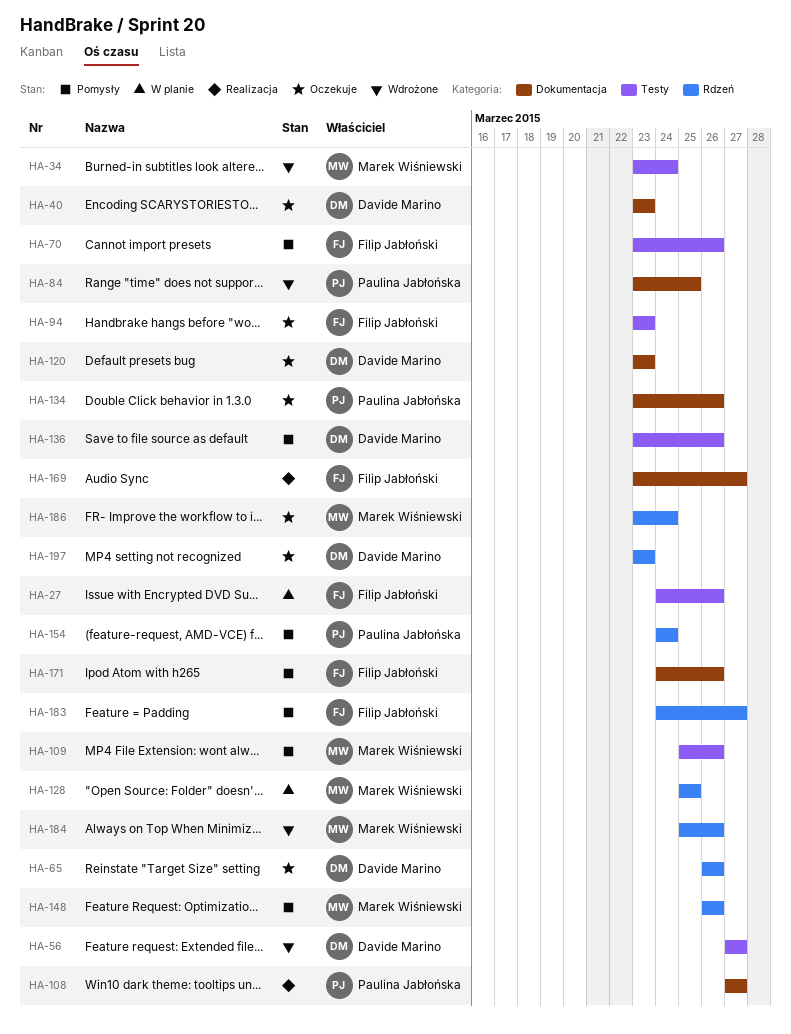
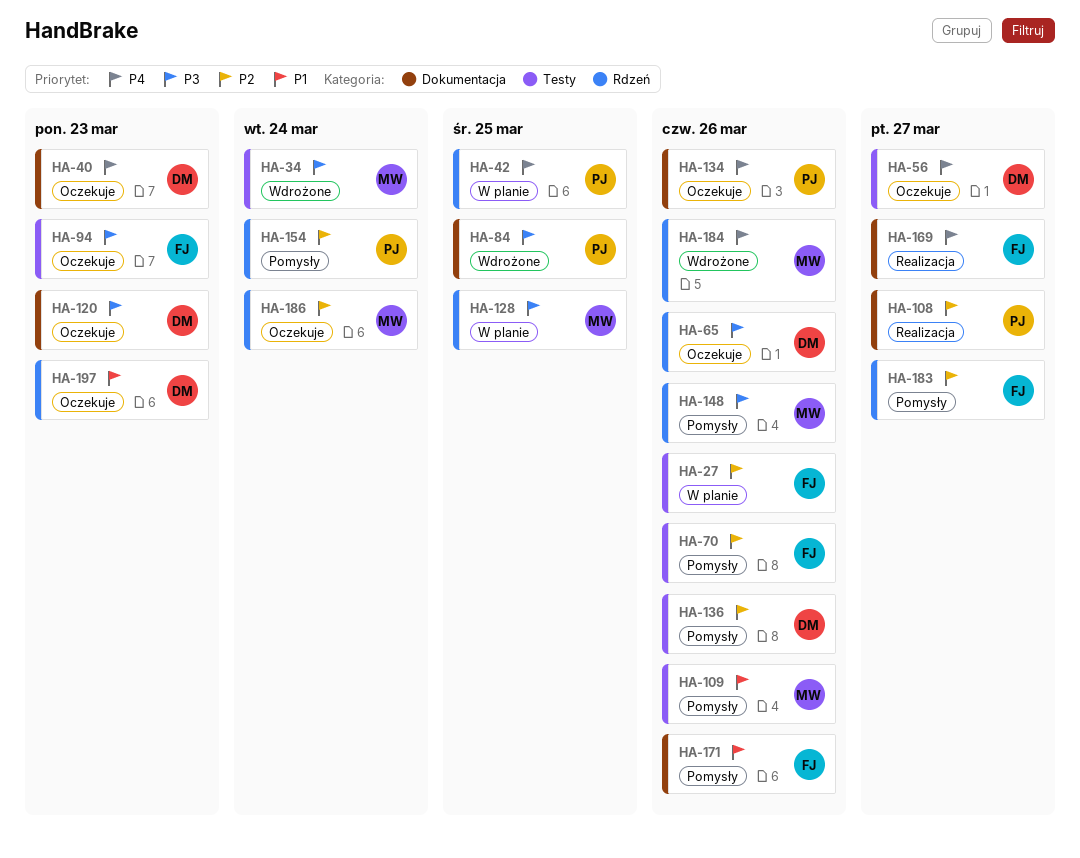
HA-42: none -> present
HA-56, status: Wdrożone -> Oczekuje

